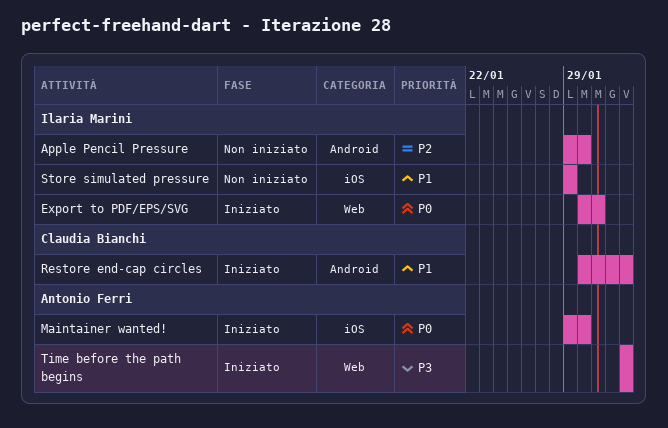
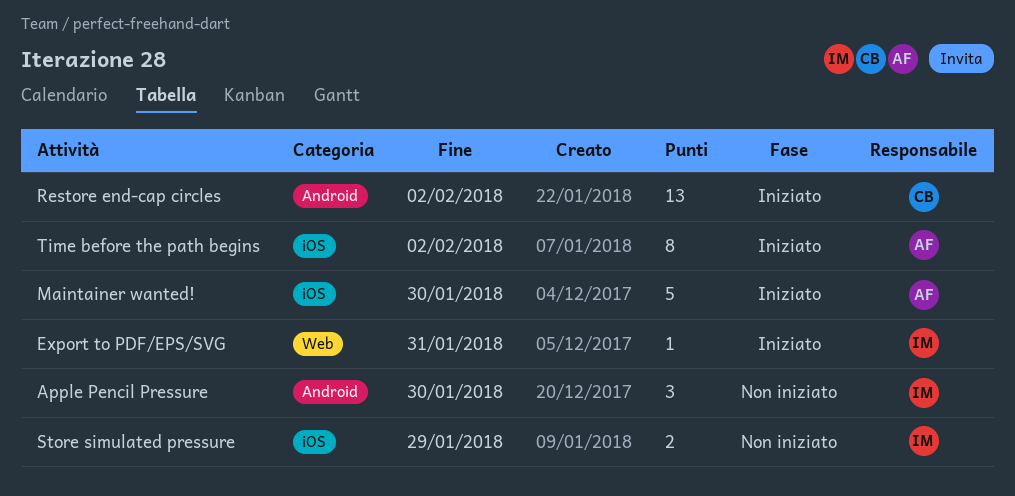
Time before the path begins, label: Web -> iOS

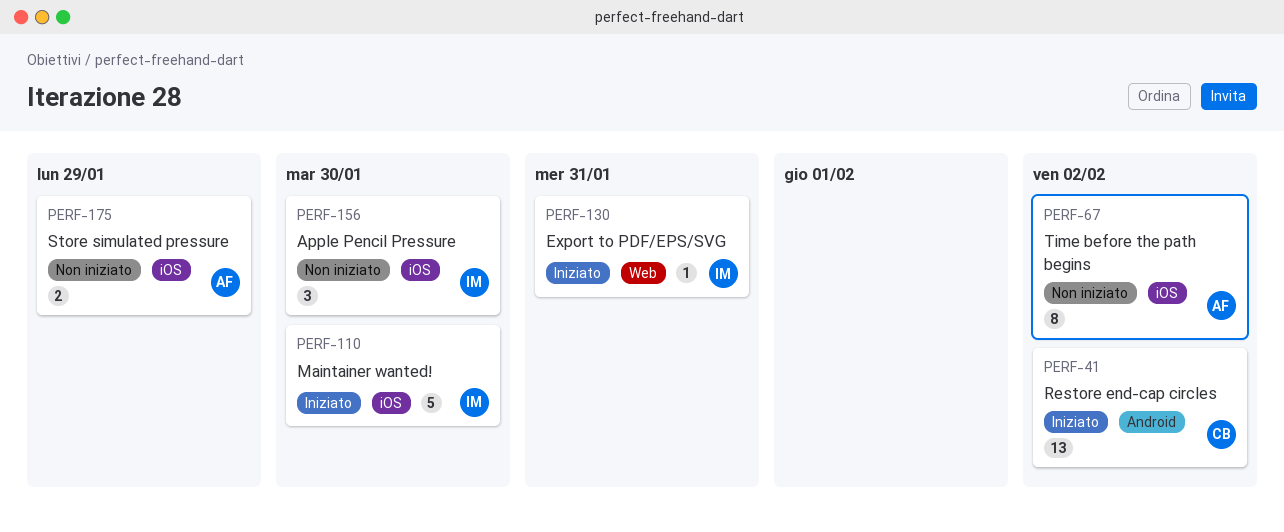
Apple Pencil Pressure, label: Android -> iOS
Maintainer wanted!, owner: AF -> IM
Store simulated pressure, owner: IM -> AF
Time before the path begins, status: Iniziato -> Non iniziato

